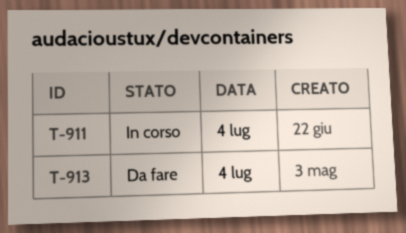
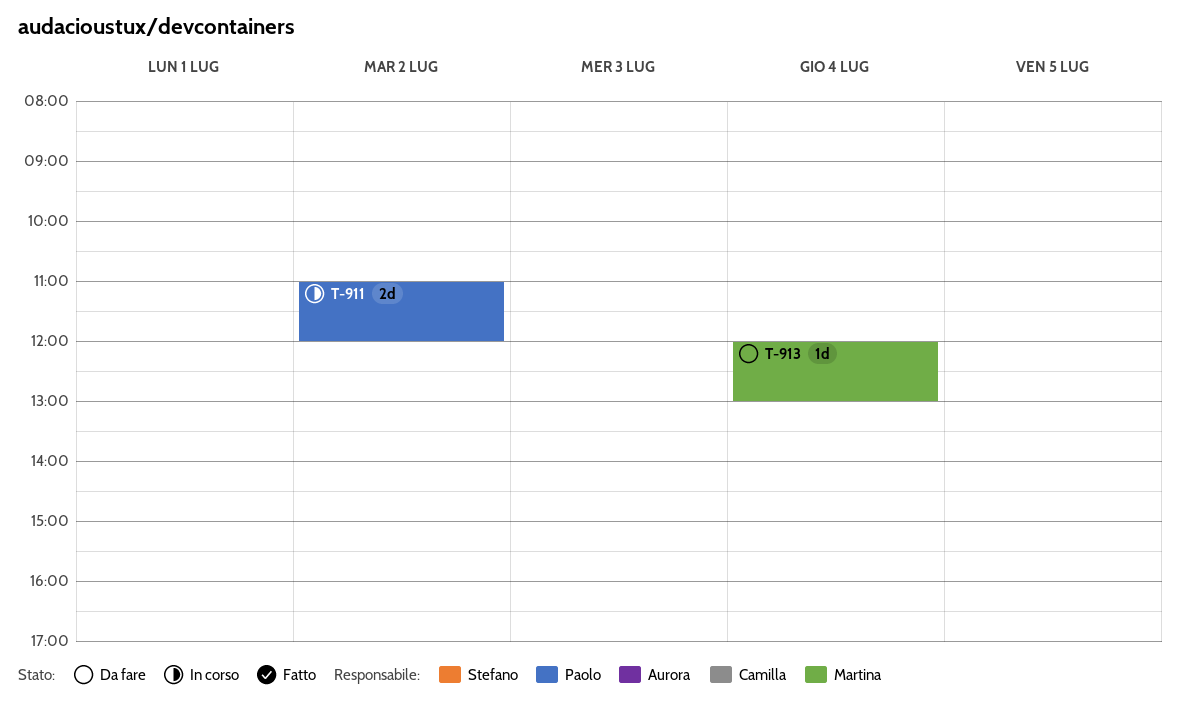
T-911, day: Jul 4 -> Jul 2

